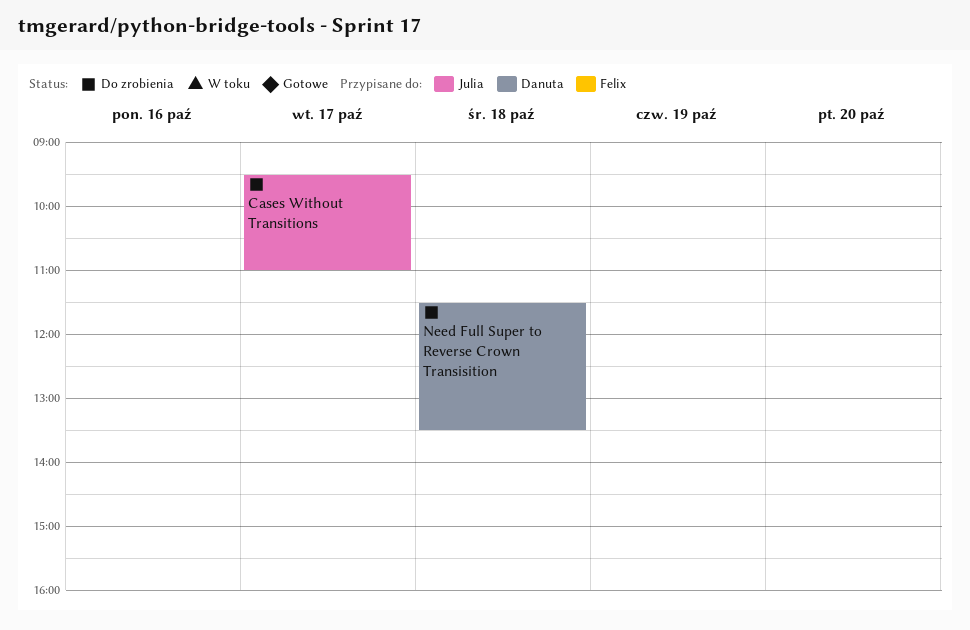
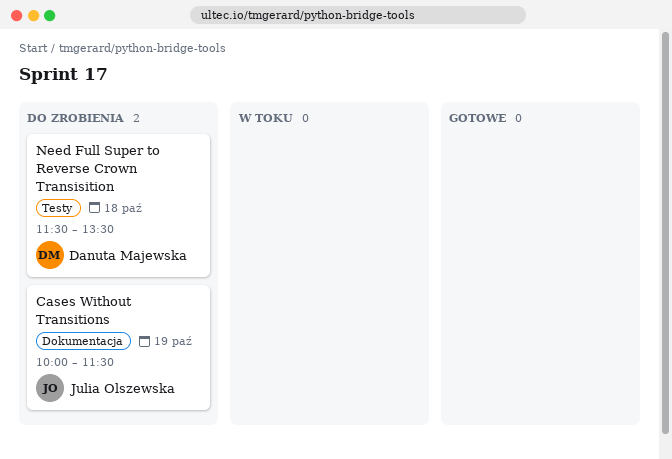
Cases Without Transitions, day: Oct 17 -> Oct 19
Cases Without Transitions, begins: 09:30 -> 10:00
Cases Without Transitions, ends: 11:00 -> 11:30

